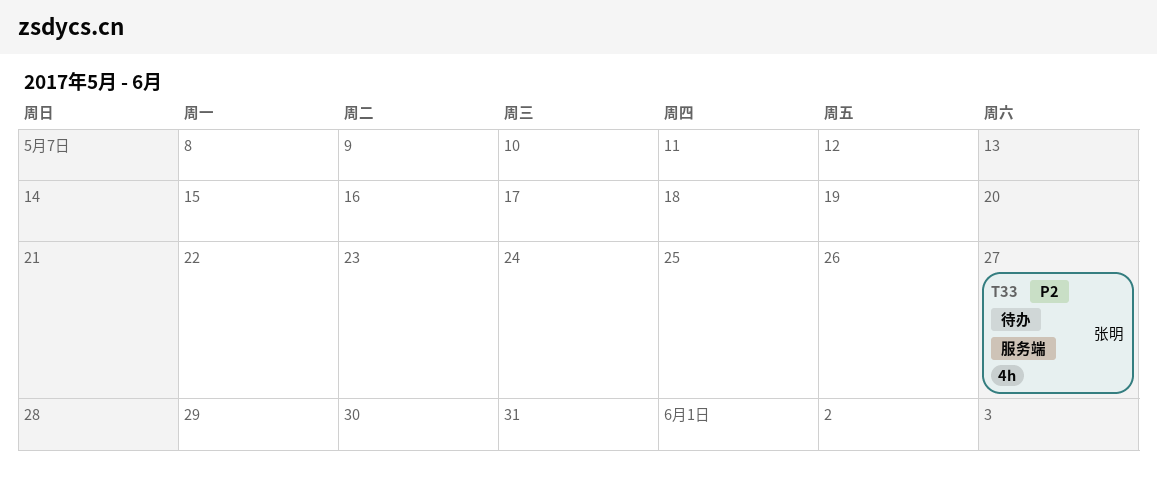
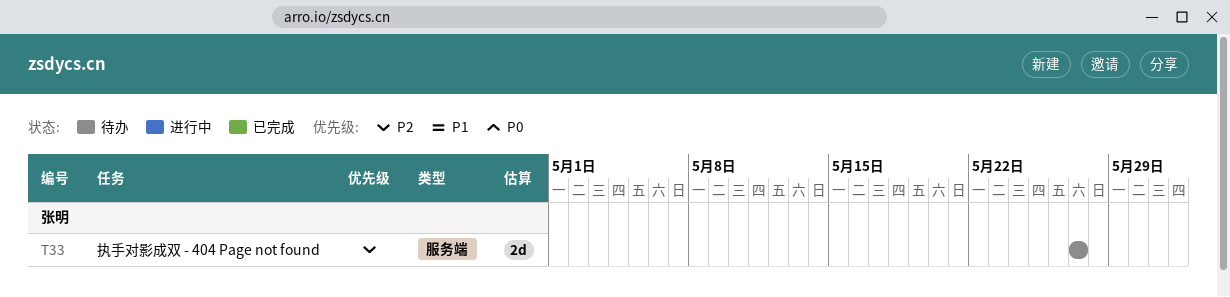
T33, estimate: 4h -> 2d

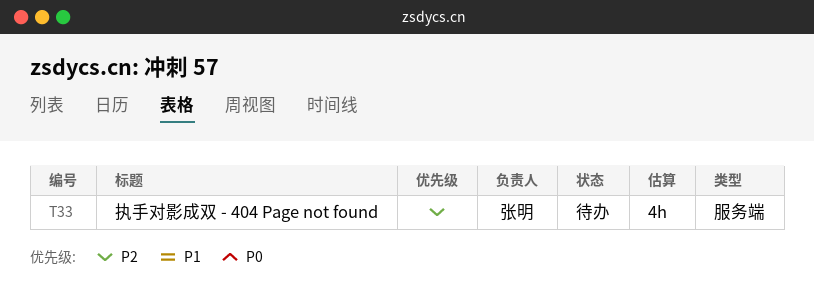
T33, estimate: 2d -> 4h

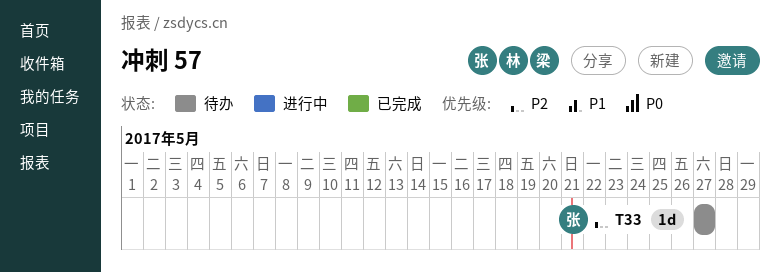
T33, estimate: 4h -> 1d

